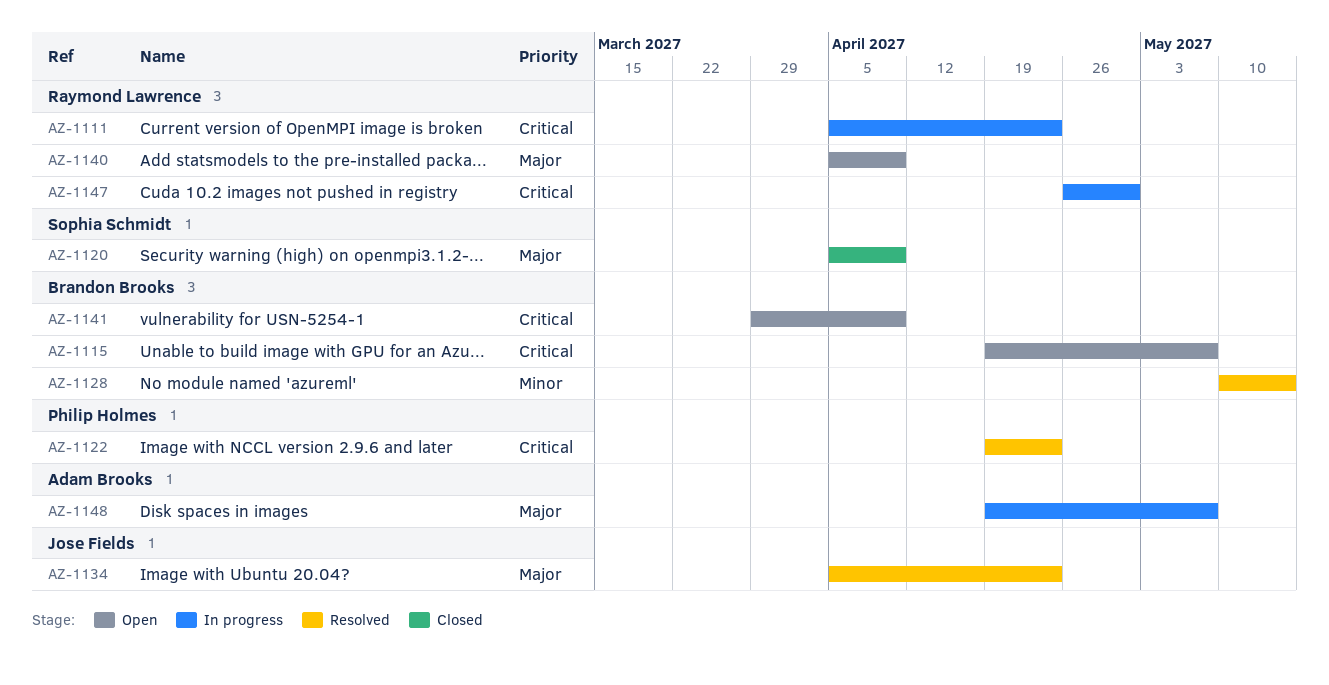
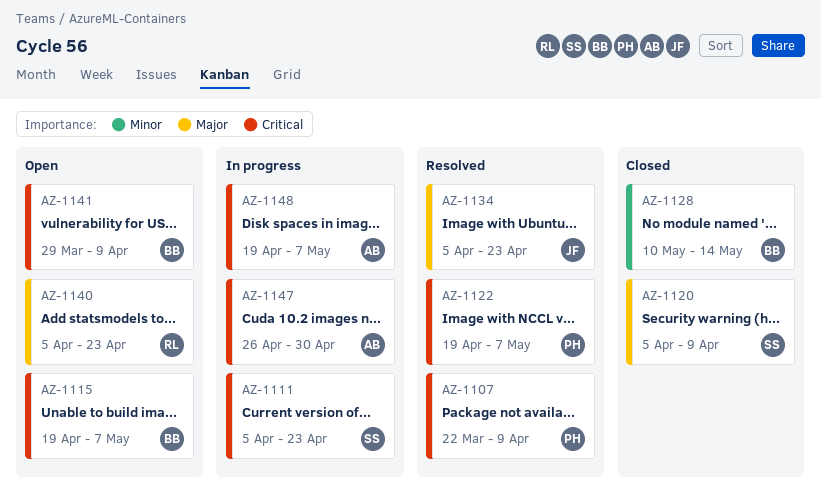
AZ-1107: none -> present
AZ-1111, owner: Raymond Lawrence -> Sophia Schmidt
AZ-1122, due: Apr 23 -> May 7
AZ-1128, status: Resolved -> Closed
AZ-1140, due: Apr 9 -> Apr 23
AZ-1147, owner: Raymond Lawrence -> Adam Brooks
AZ-1148, priority: Major -> Critical

